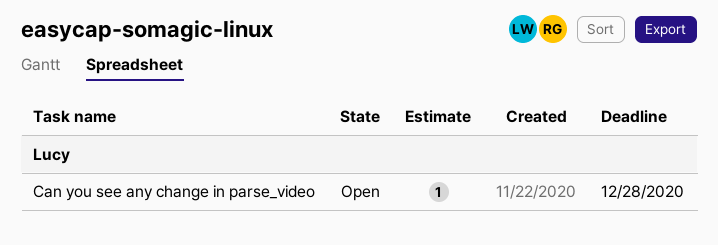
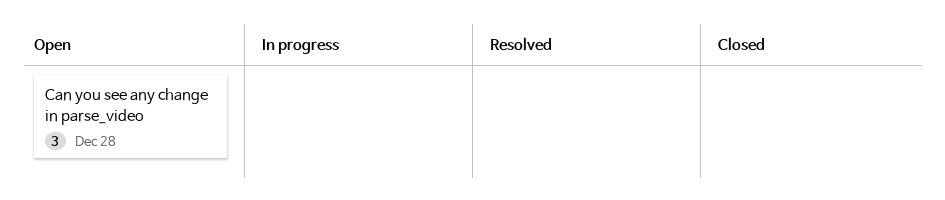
Can you see any change in parse_video, estimate: 1 -> 3

